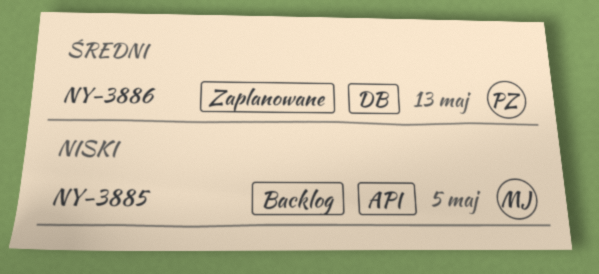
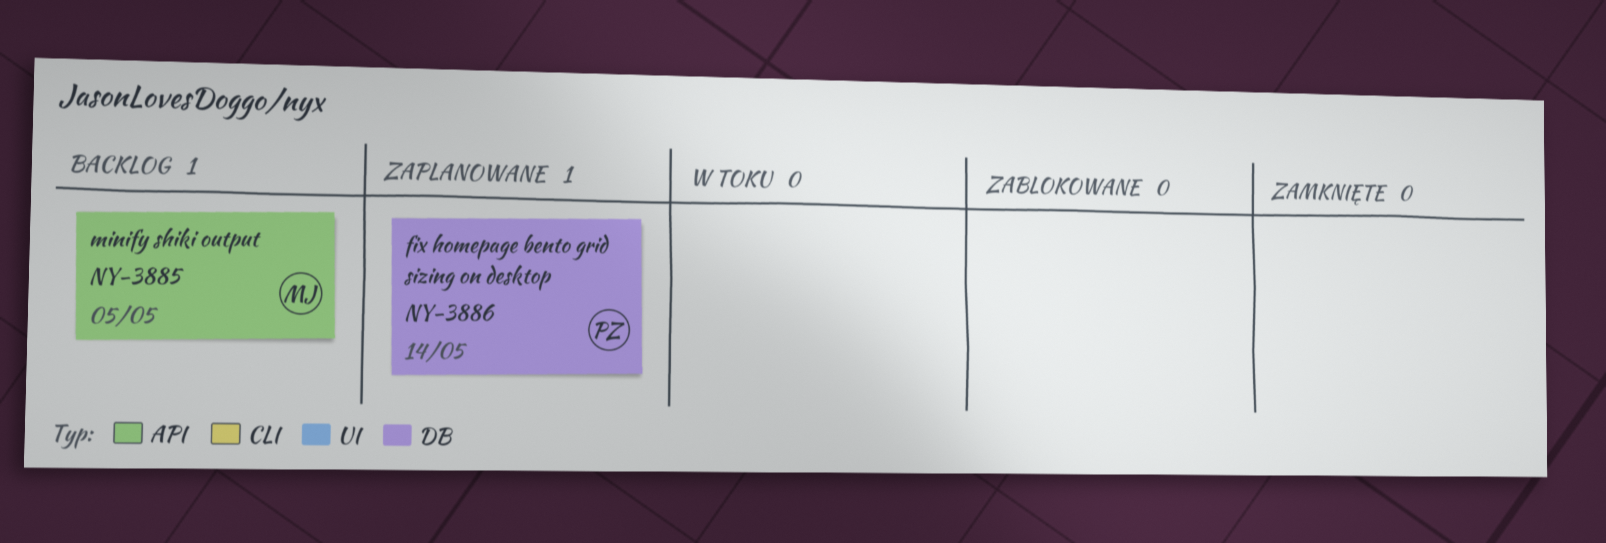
NY-3886, due: May 13 -> May 14

